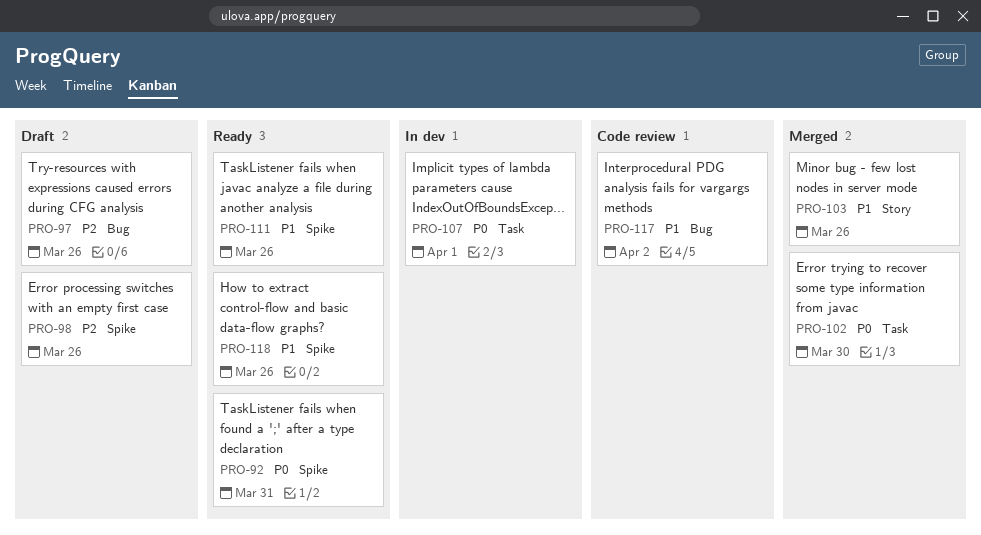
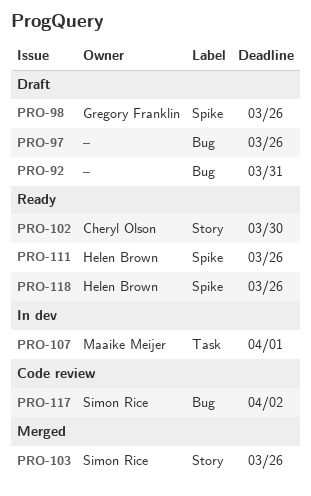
PRO-92, status: Ready -> Draft
PRO-92, label: Spike -> Bug
PRO-102, status: Merged -> Ready
PRO-102, label: Task -> Story

